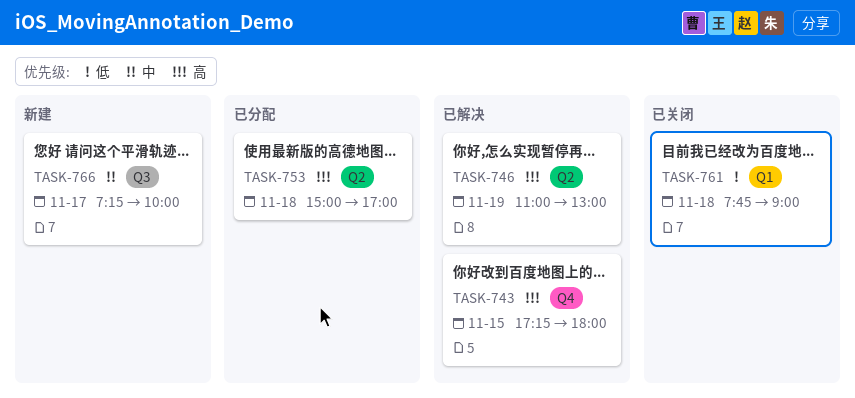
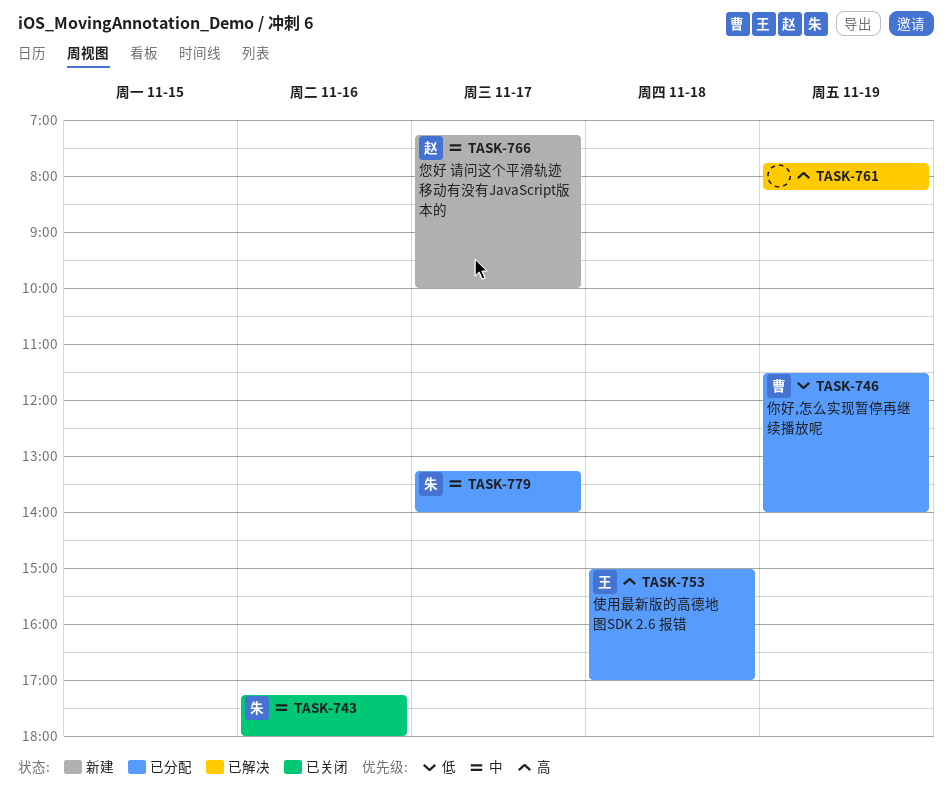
TASK-743, status: 已解决 -> 已关闭
TASK-743, priority: 高 -> 中
TASK-743, day: Nov 15 -> Nov 16
TASK-746, status: 已解决 -> 已分配
TASK-746, priority: 高 -> 低
TASK-746, begins: 11:00 -> 11:30
TASK-746, ends: 13:00 -> 14:00
TASK-761, status: 已关闭 -> 已解决
TASK-761, priority: 低 -> 高
TASK-761, day: Nov 18 -> Nov 19
TASK-761, ends: 09:00 -> 08:15
TASK-779: none -> present

